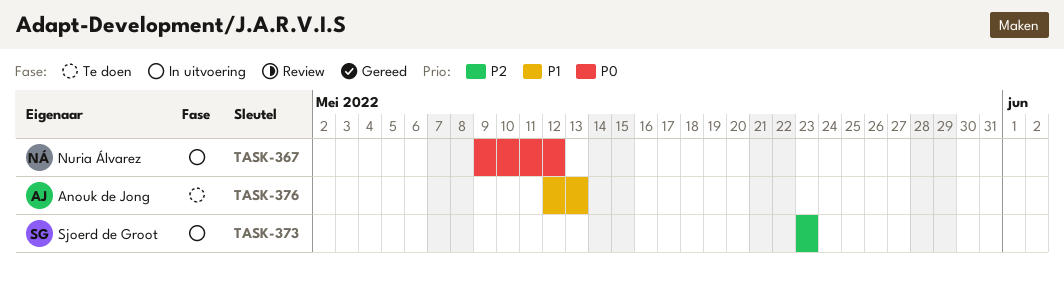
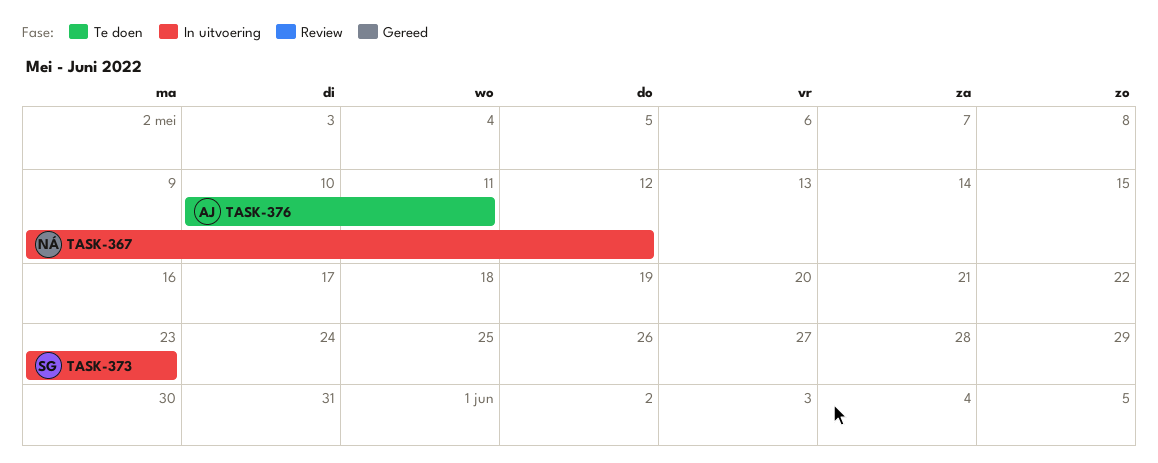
TASK-376, start: May 12 -> May 10
TASK-376, due: May 13 -> May 11

